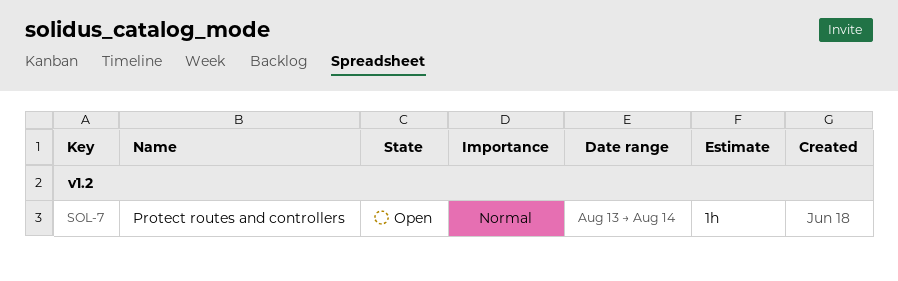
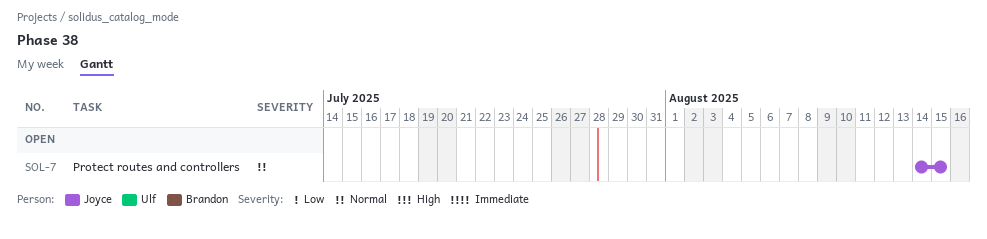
SOL-7, start: Aug 13 -> Aug 14
SOL-7, due: Aug 14 -> Aug 15

